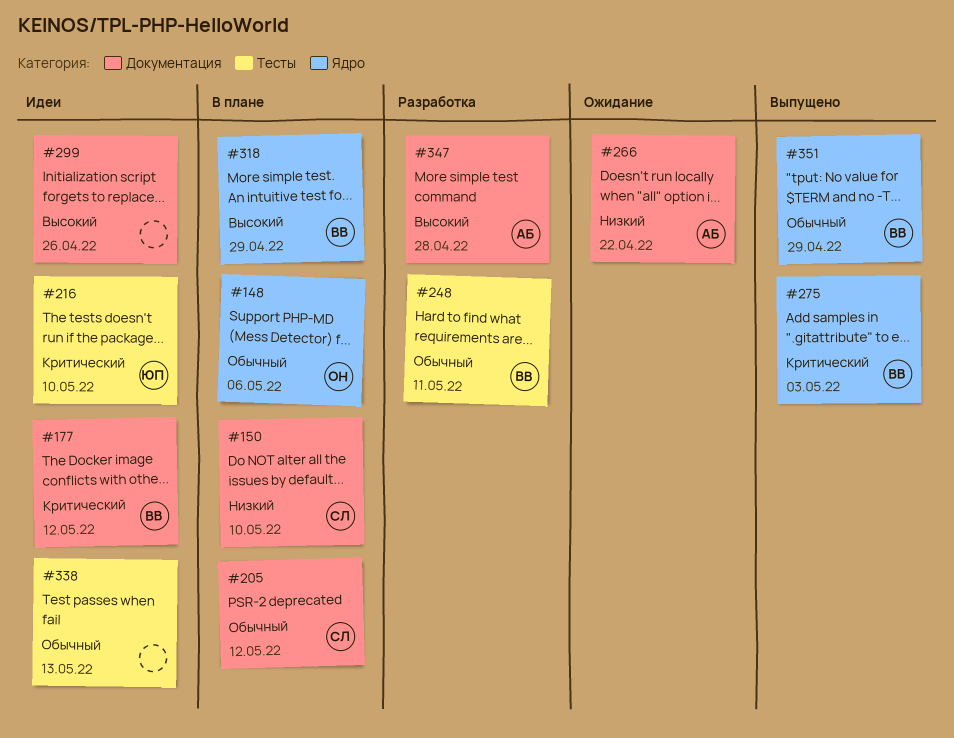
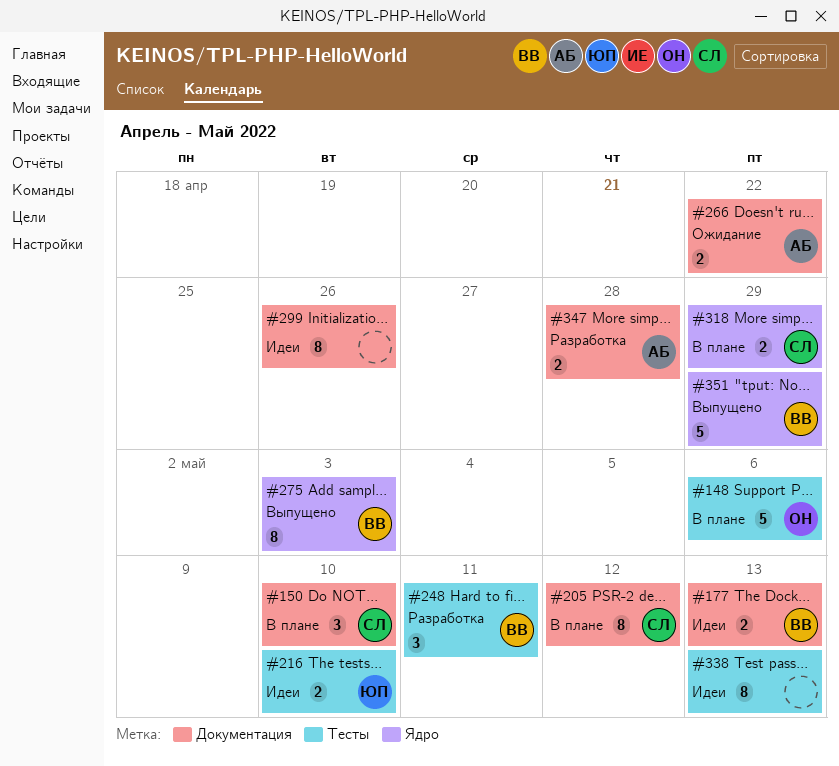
#148, label: Ядро -> Тесты
#177, due: May 12 -> May 13
#318, owner: ВВ -> СЛ

